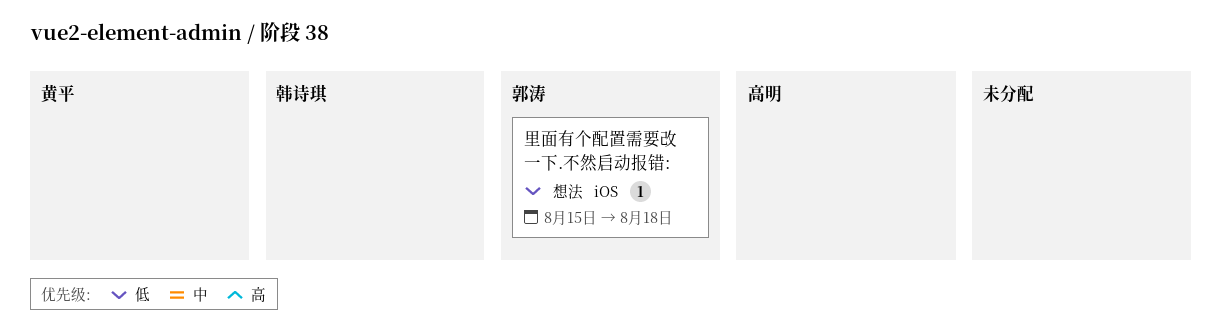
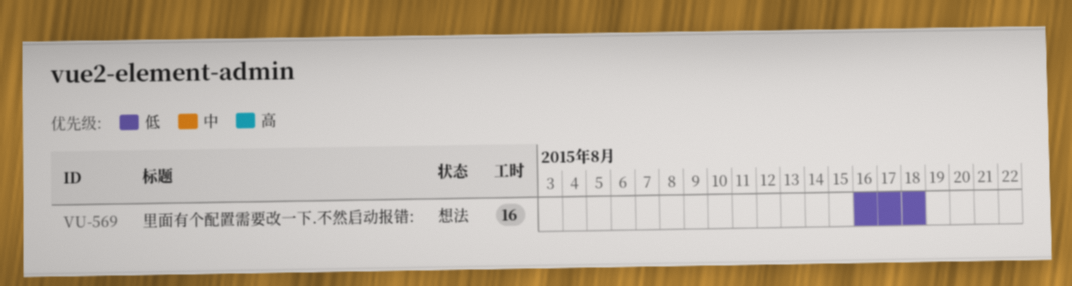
里面有个配置需要改一下.不然启动报错:, estimate: 1 -> 16
里面有个配置需要改一下.不然启动报错:, start: Aug 15 -> Aug 16

